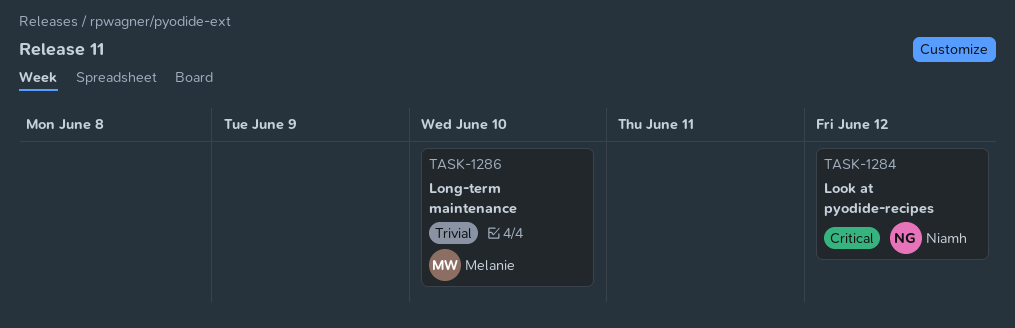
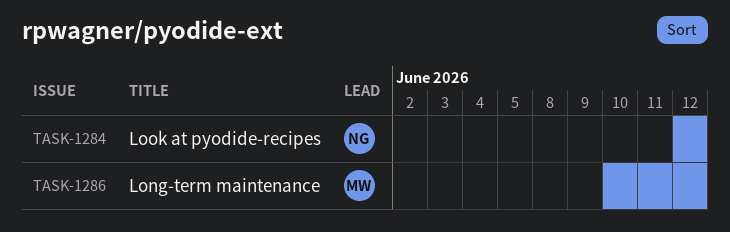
TASK-1286, due: Jun 10 -> Jun 12

